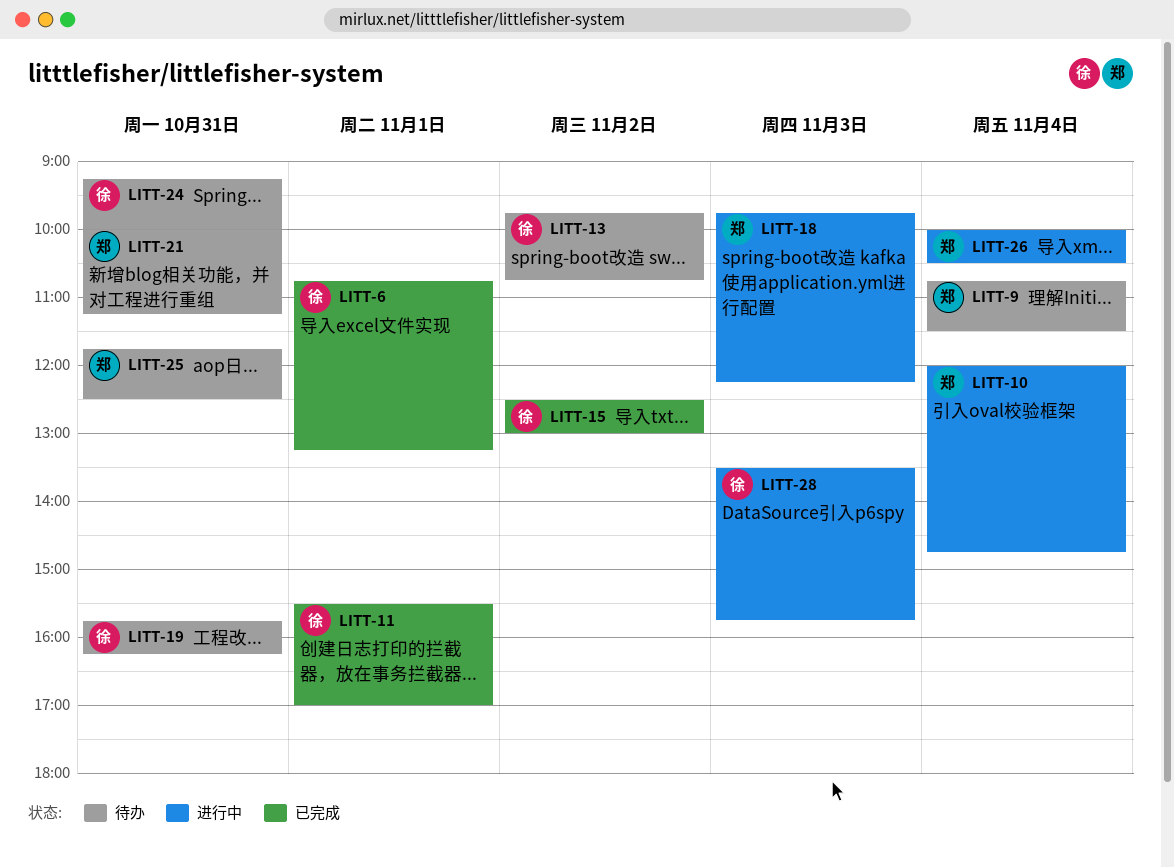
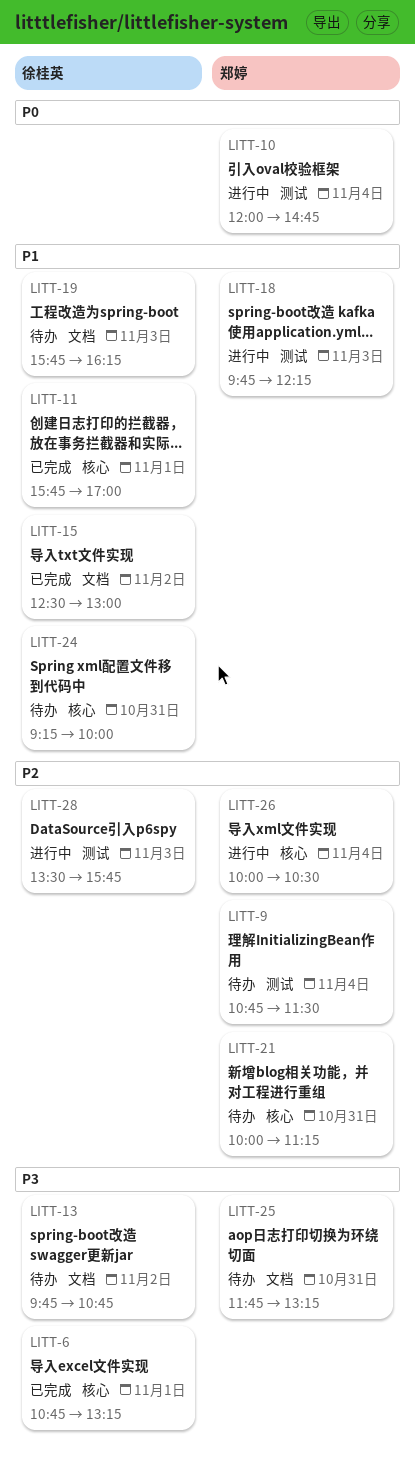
LITT-11, begins: 15:30 -> 15:45
LITT-19, day: Oct 31 -> Nov 3
LITT-25, ends: 12:30 -> 13:15

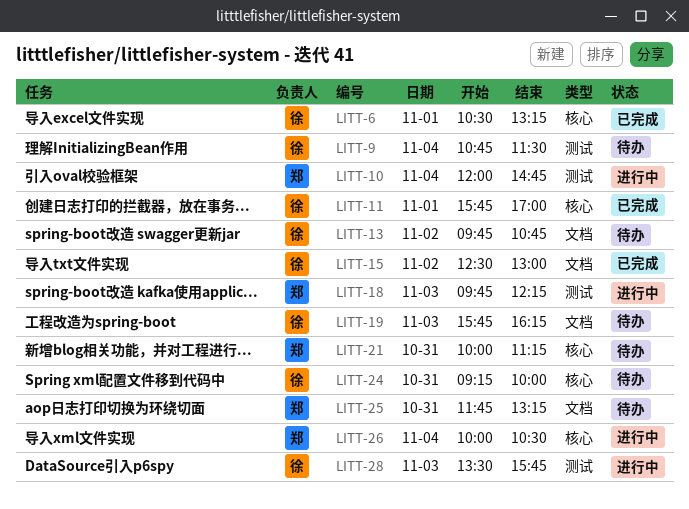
LITT-6, begins: 10:45 -> 10:30
LITT-9, owner: 郑婷 -> 徐桂英

